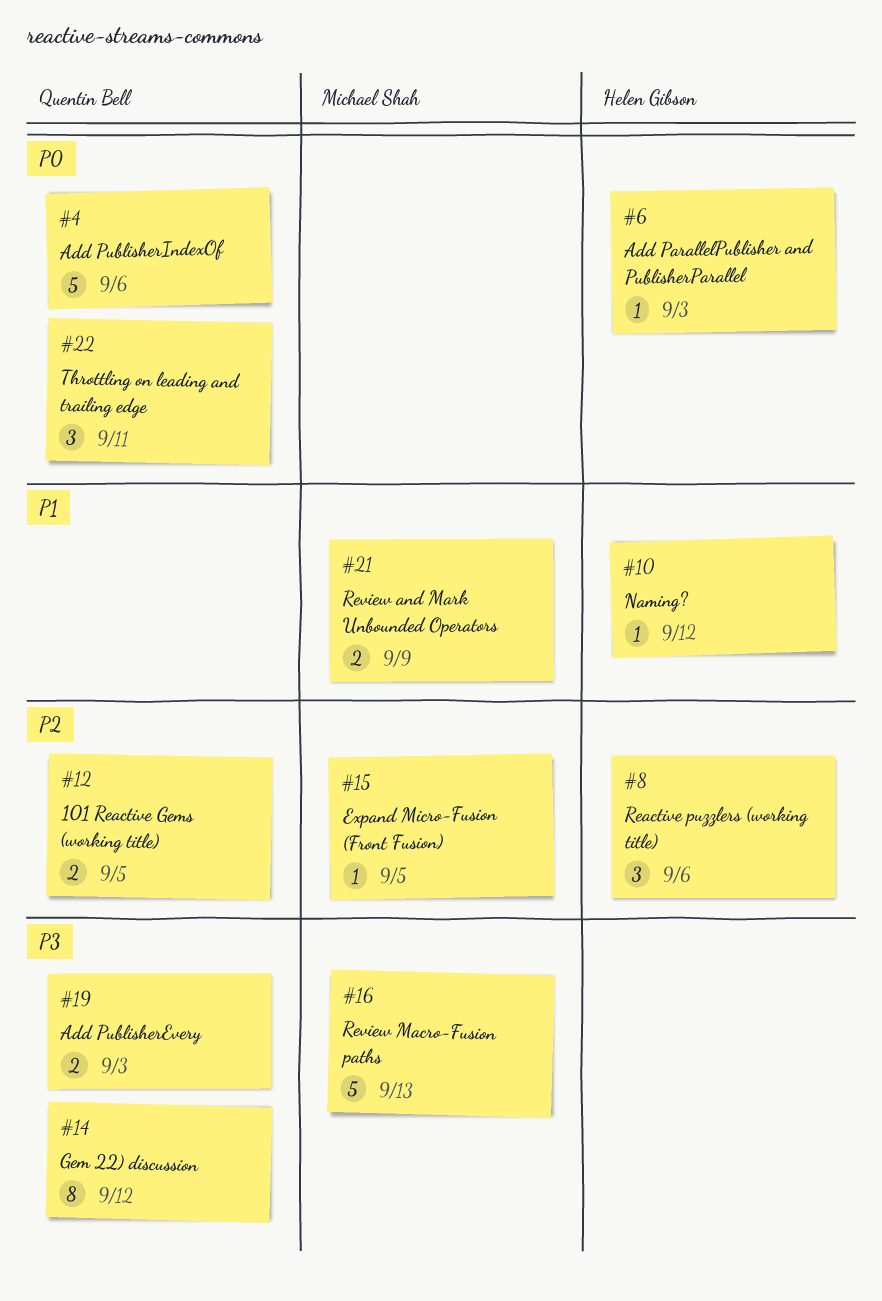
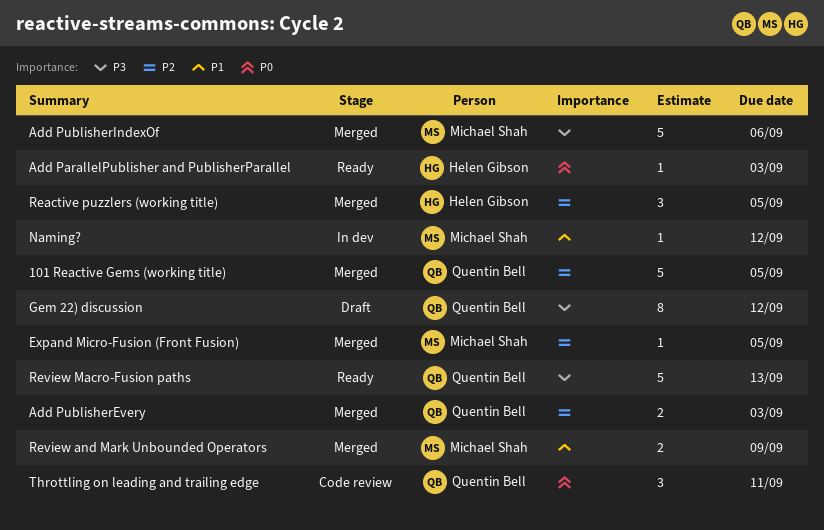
101 Reactive Gems (working title), estimate: 2 -> 5
Add PublisherEvery, priority: P3 -> P2
Add PublisherIndexOf, owner: Quentin Bell -> Michael Shah
Add PublisherIndexOf, priority: P0 -> P3
Naming?, owner: Helen Gibson -> Michael Shah
Reactive puzzlers (working title), due: Sep 6 -> Sep 5
Review Macro-Fusion paths, owner: Michael Shah -> Quentin Bell

